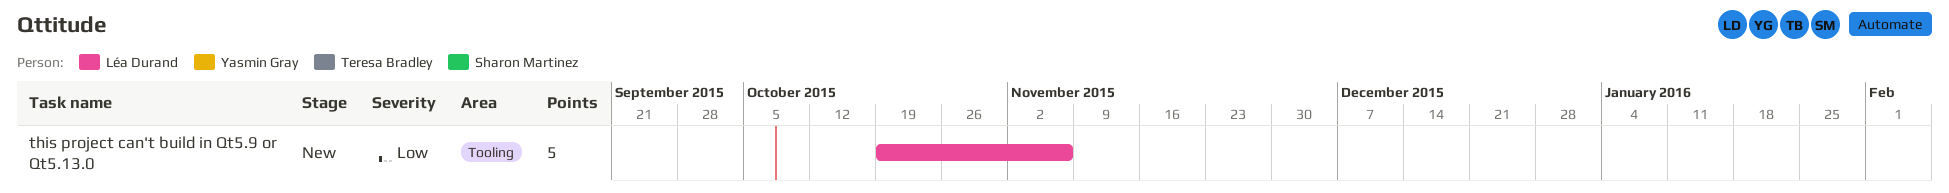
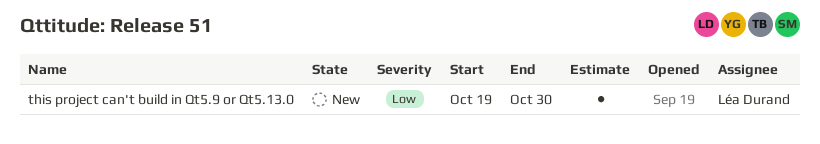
this project can't build in Qt5.9 or Qt5.13.0, estimate: 5 -> 1
this project can't build in Qt5.9 or Qt5.13.0, due: Nov 6 -> Oct 30

